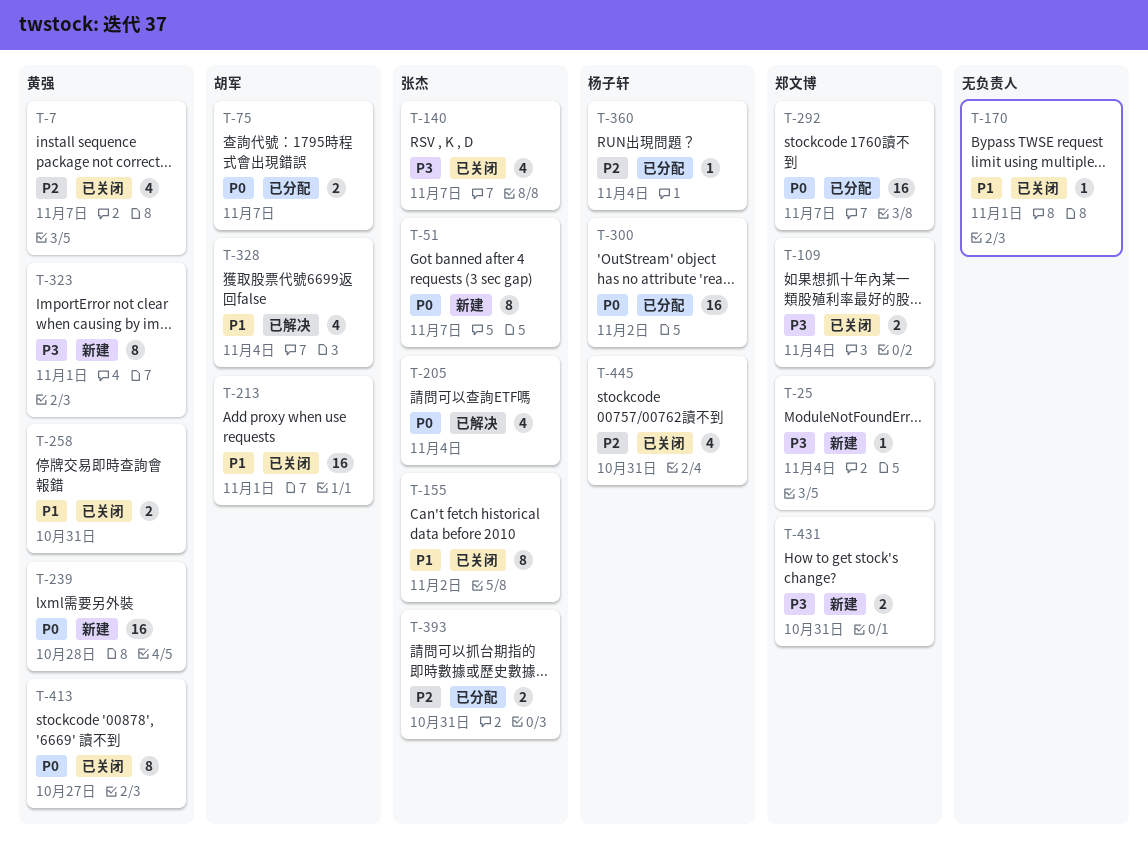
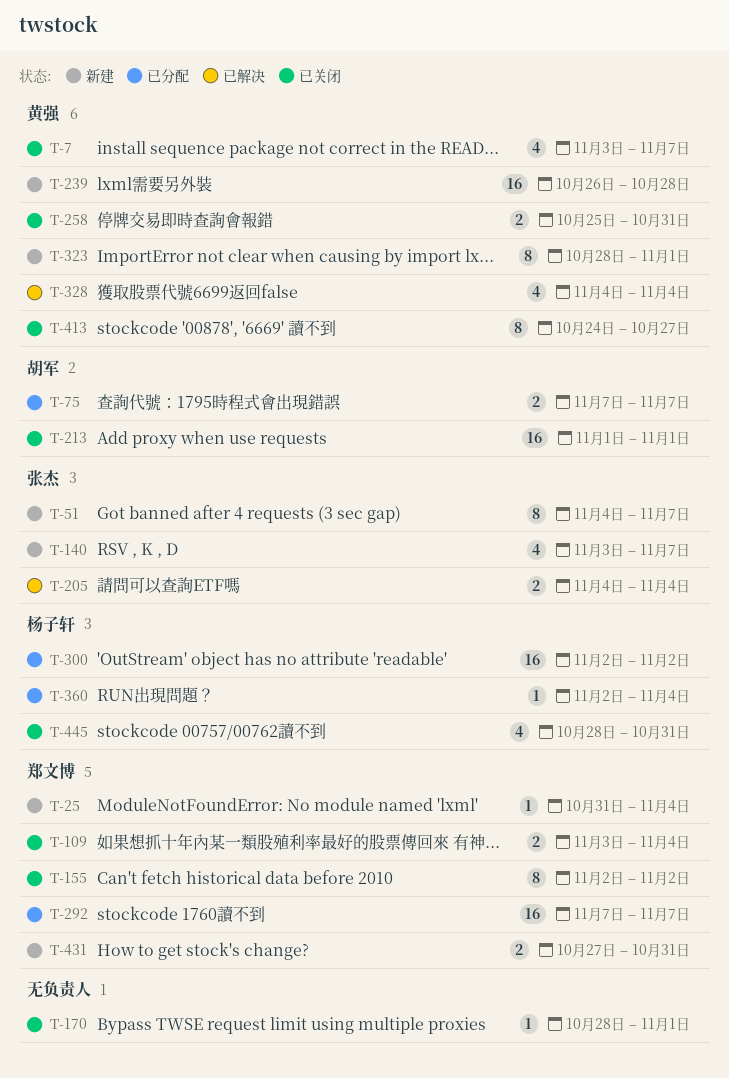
T-140, status: 已关闭 -> 新建
T-155, owner: 张杰 -> 郑文博
T-205, estimate: 4 -> 2
T-328, owner: 胡军 -> 黄强
T-393: present -> none

